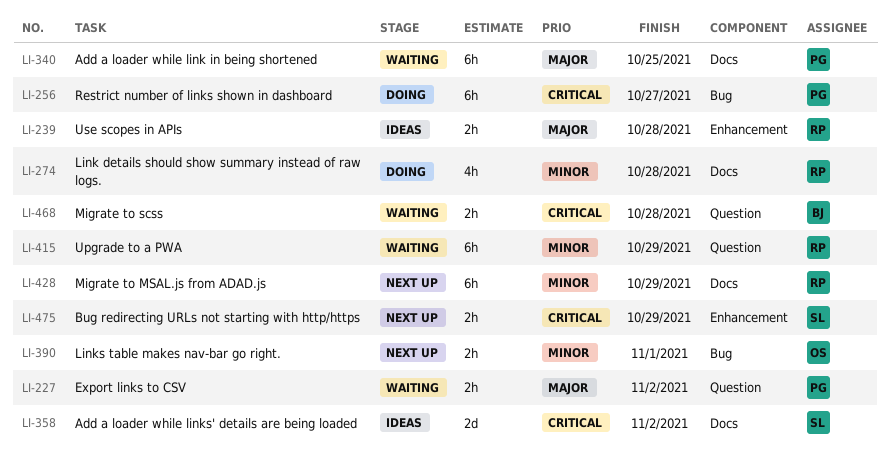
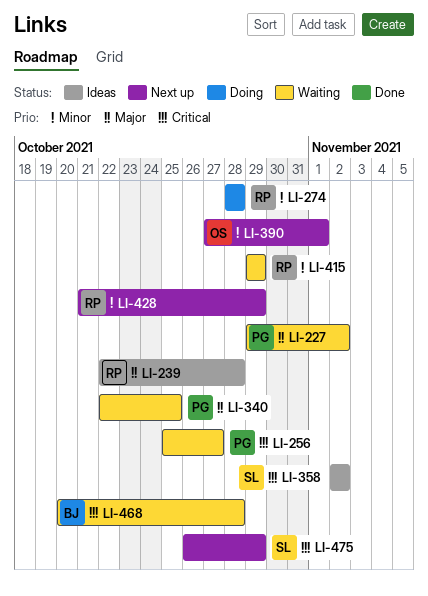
LI-256, status: Doing -> Waiting

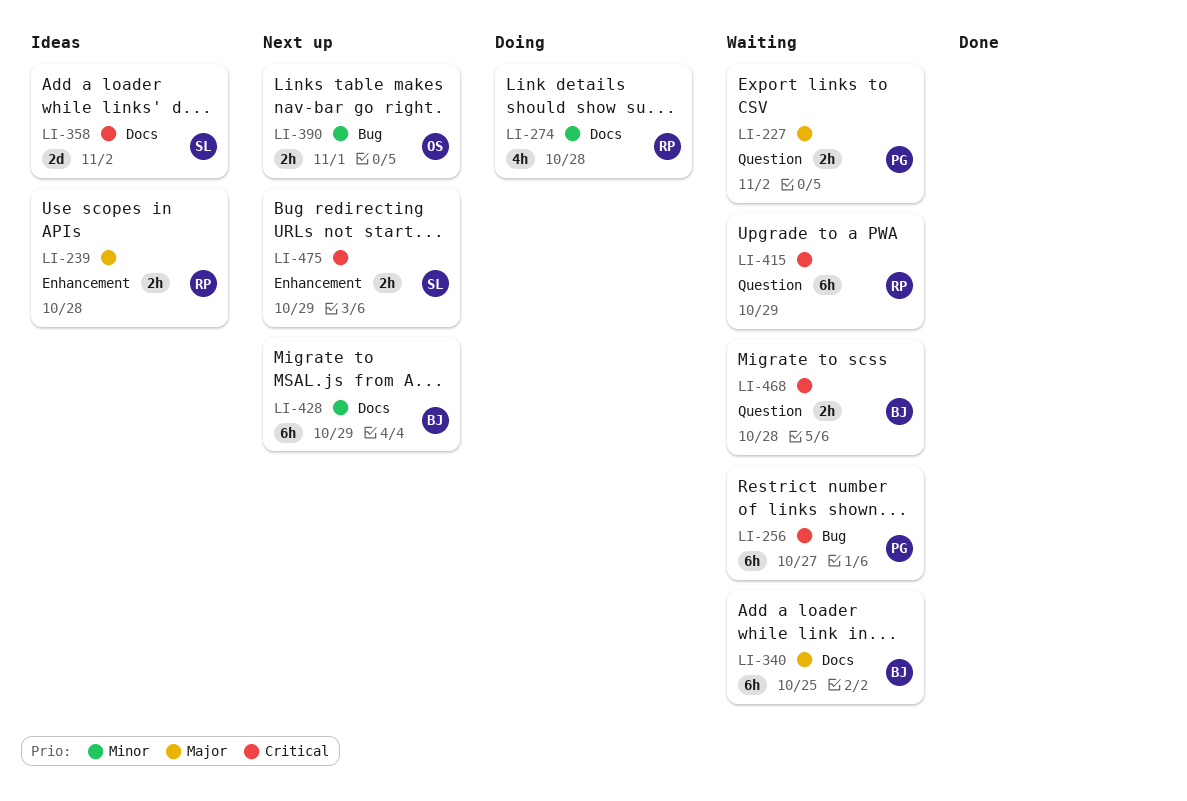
LI-340, owner: PG -> BJ
LI-415, priority: Minor -> Critical
LI-428, owner: RP -> BJ

